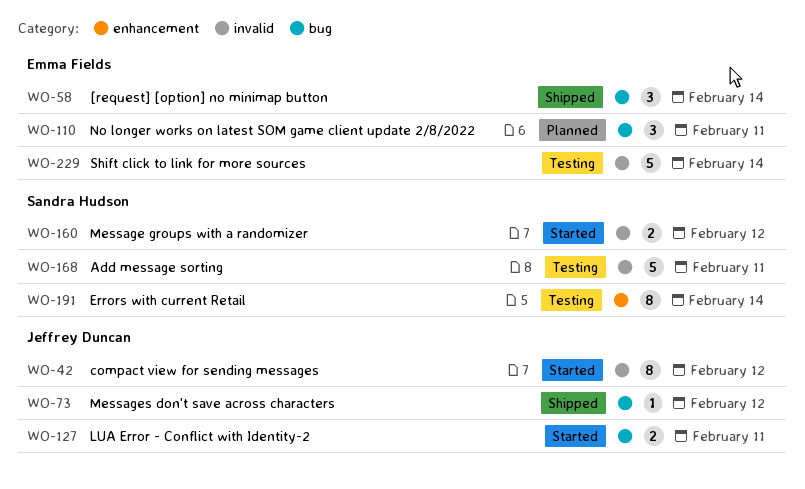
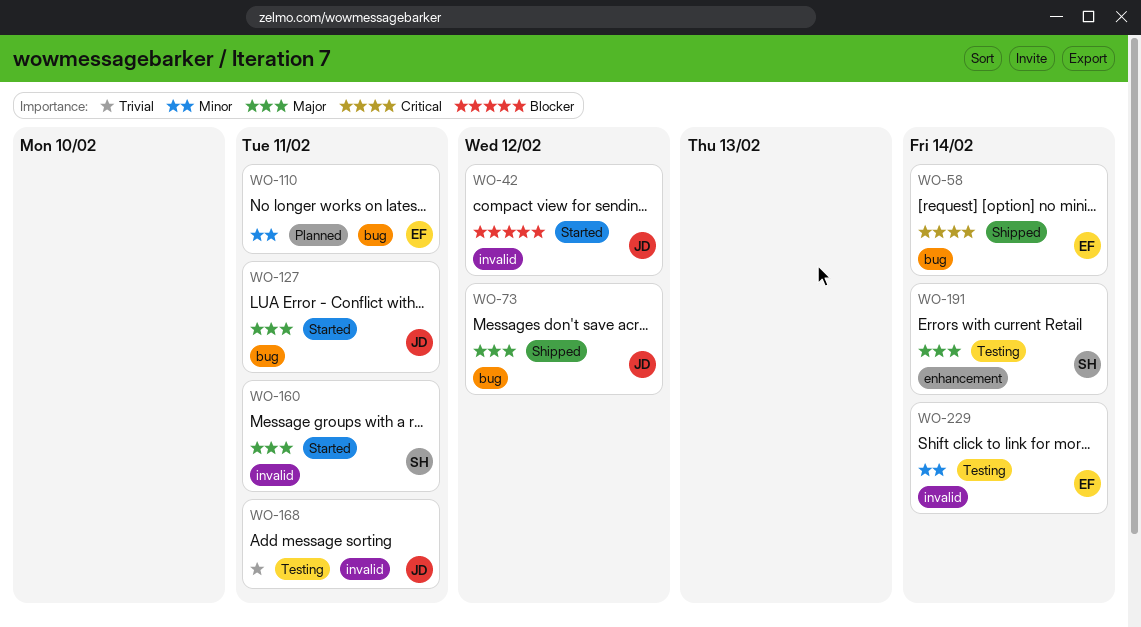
WO-160, due: Feb 12 -> Feb 11
WO-168, owner: Sandra Hudson -> Jeffrey Duncan

